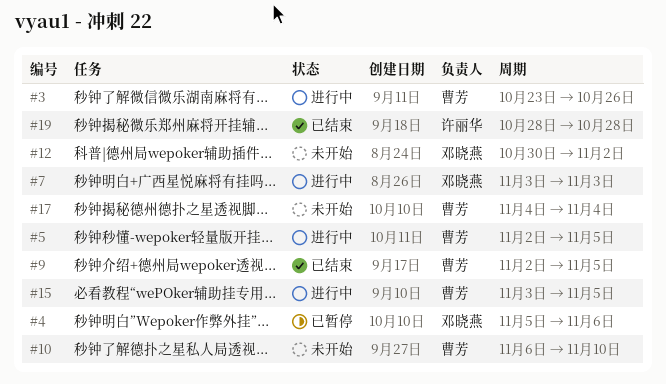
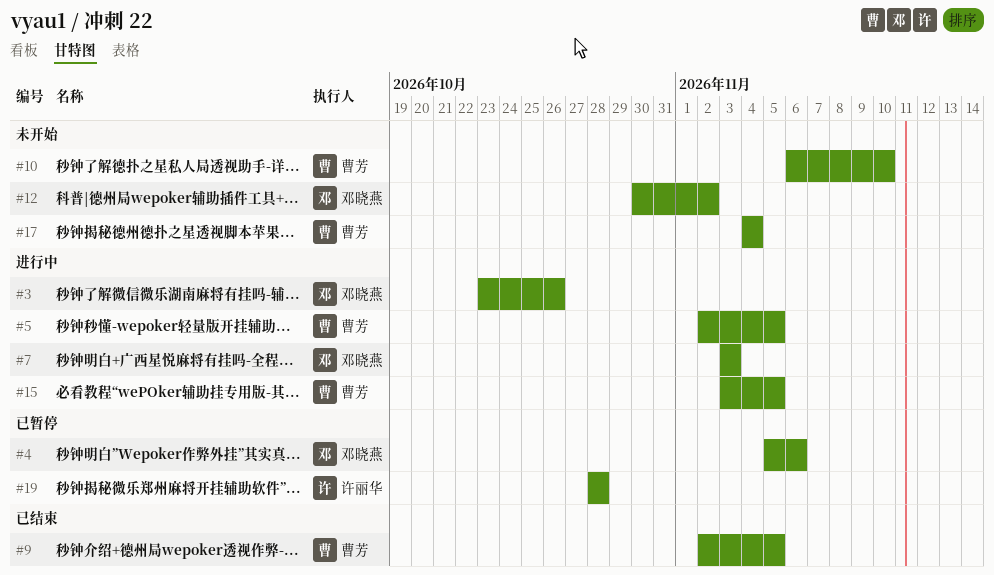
#3, owner: 曹芳 -> 邓晓燕
#19, status: 已结束 -> 已暂停

